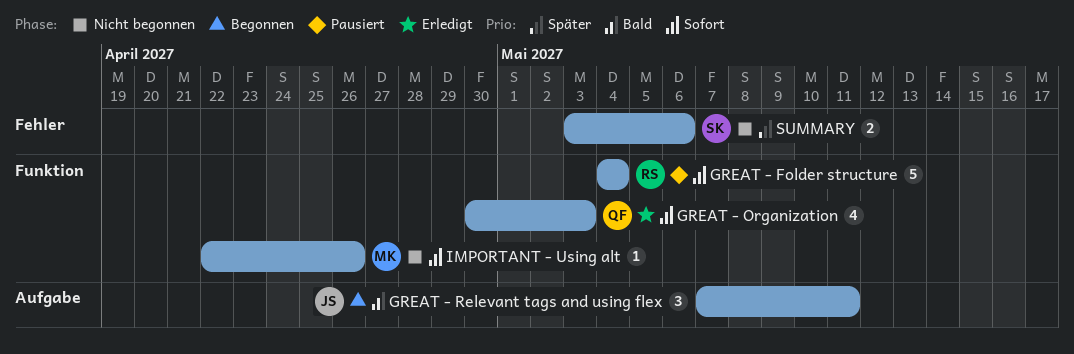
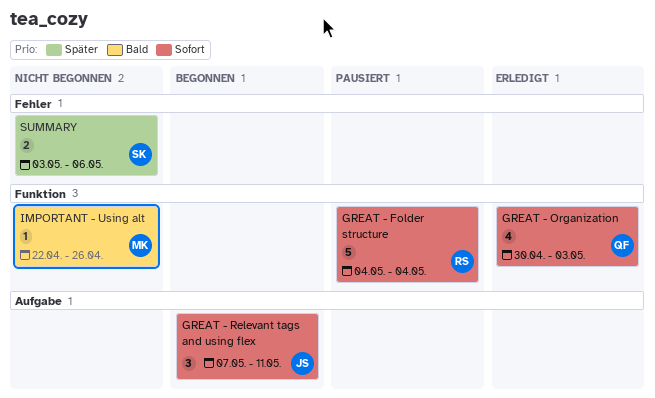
GREAT - Relevant tags and using flex, priority: Bald -> Sofort
IMPORTANT - Using alt, priority: Sofort -> Bald

